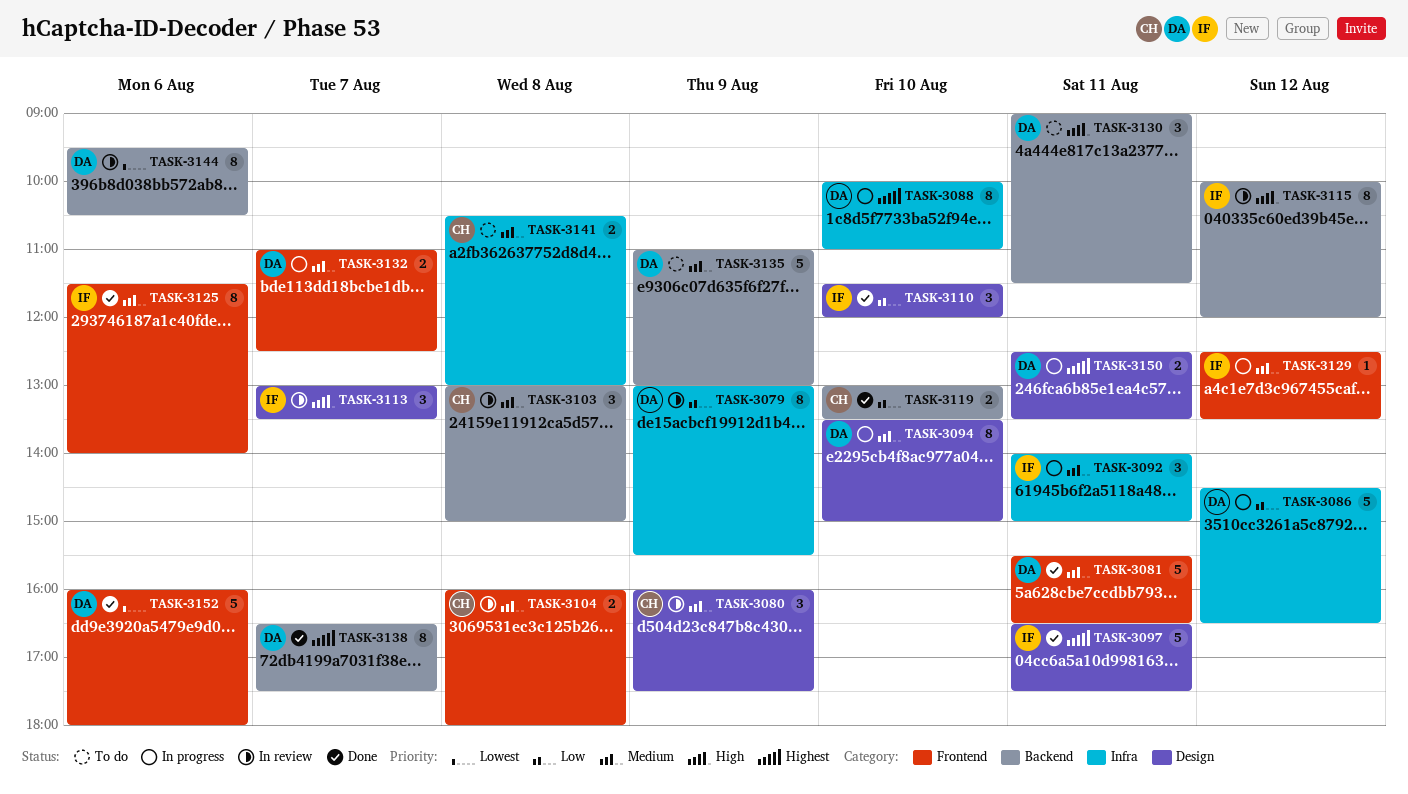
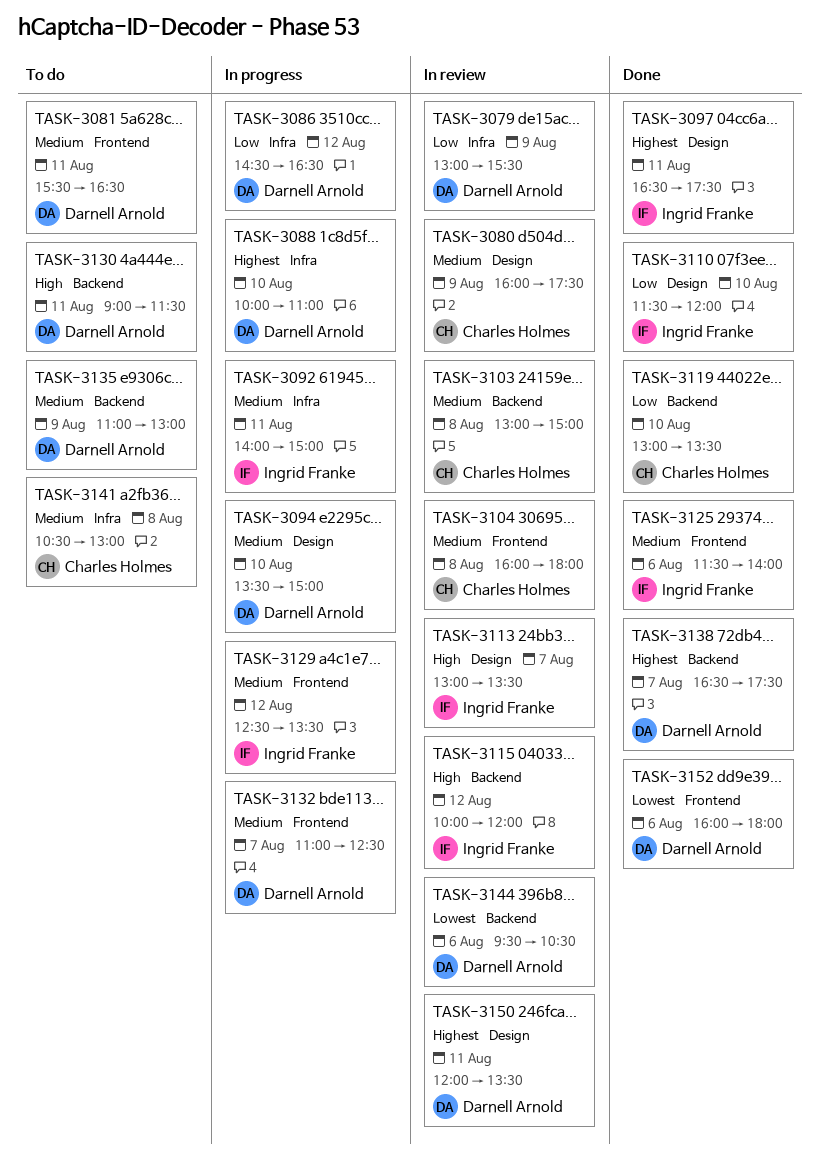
TASK-3081, status: Done -> To do
TASK-3150, status: In progress -> In review
TASK-3150, begins: 12:30 -> 12:00

